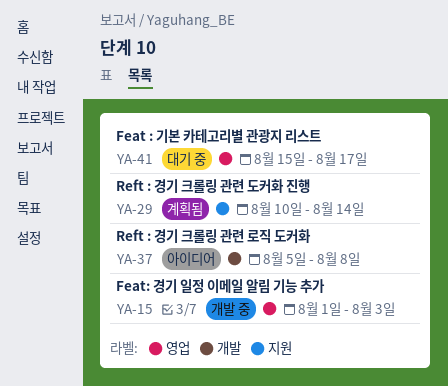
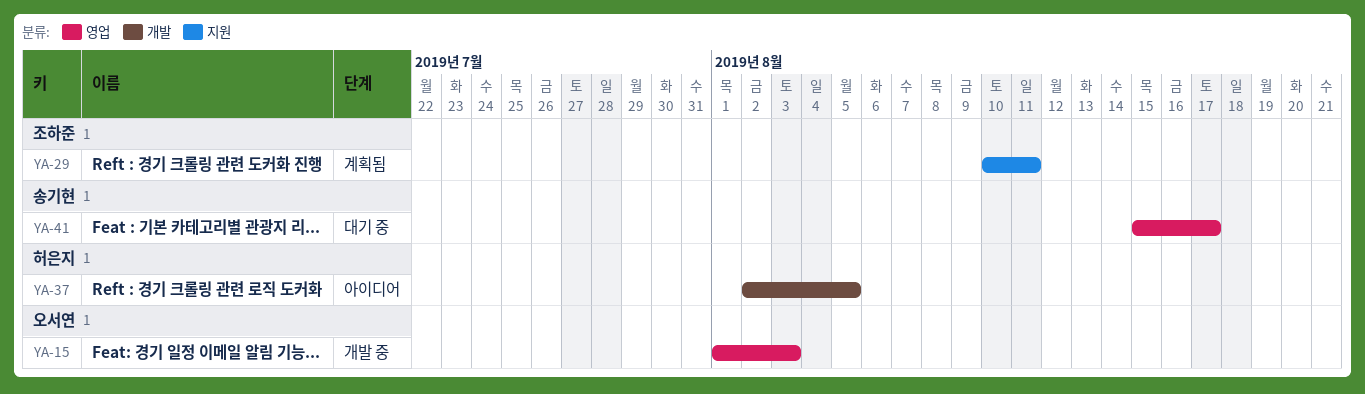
YA-29, due: Aug 14 -> Aug 11
YA-37, start: Aug 5 -> Aug 2
YA-37, due: Aug 8 -> Aug 5

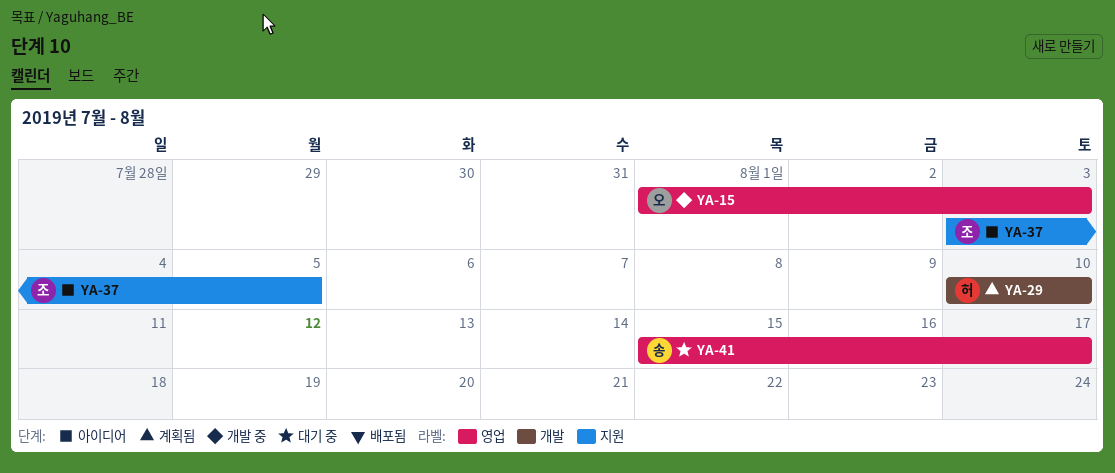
YA-29, owner: 조하준 -> 허은지
YA-29, label: 지원 -> 개발
YA-29, due: Aug 11 -> Aug 10
YA-37, owner: 허은지 -> 조하준
YA-37, label: 개발 -> 지원
YA-37, start: Aug 2 -> Aug 3

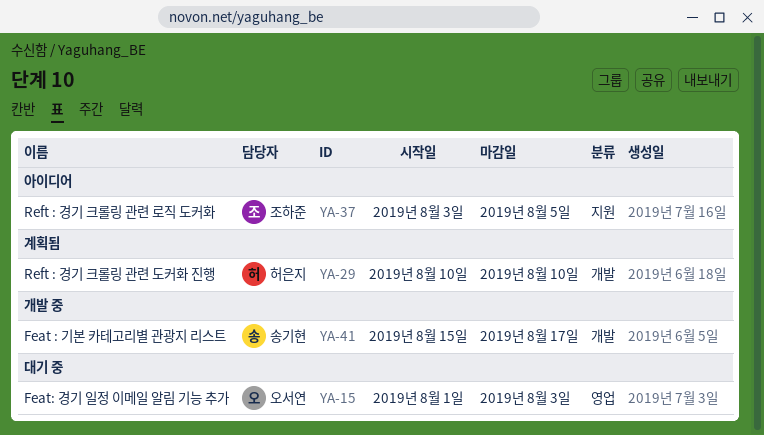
YA-15, status: 개발 중 -> 대기 중
YA-41, status: 대기 중 -> 개발 중
YA-41, label: 영업 -> 개발

